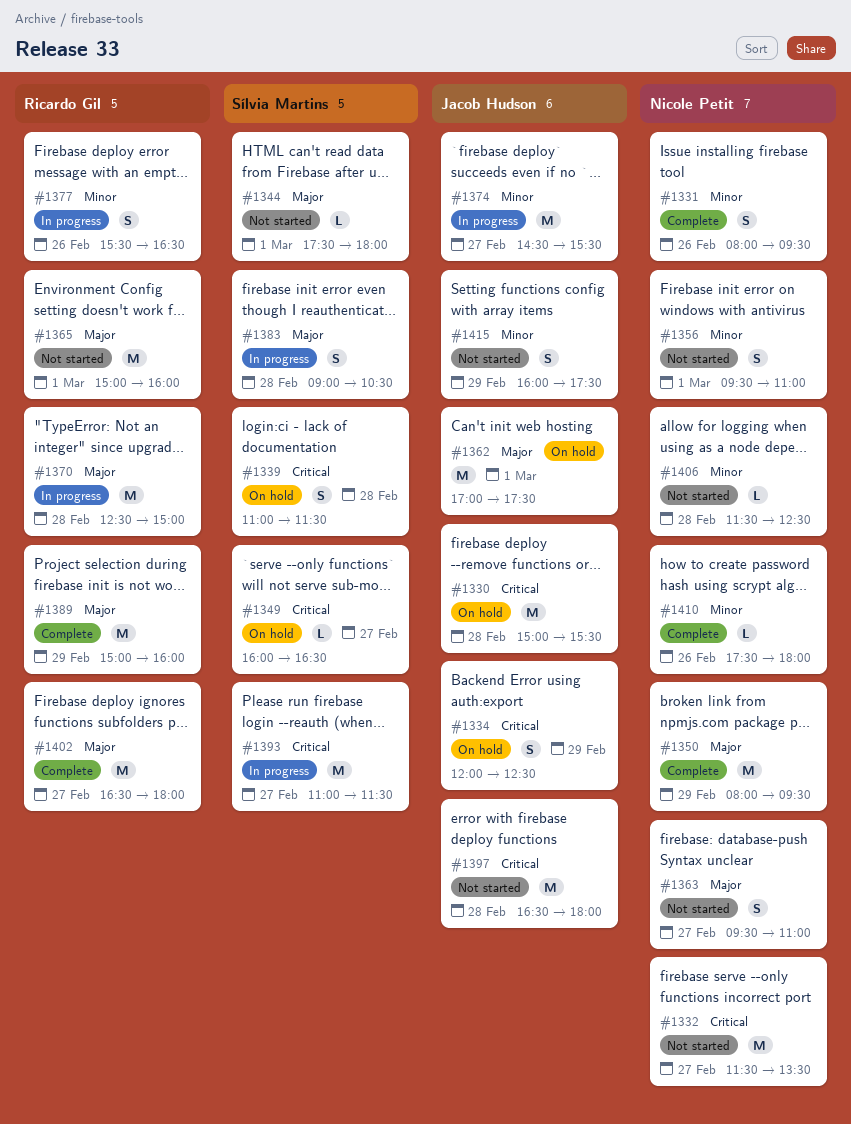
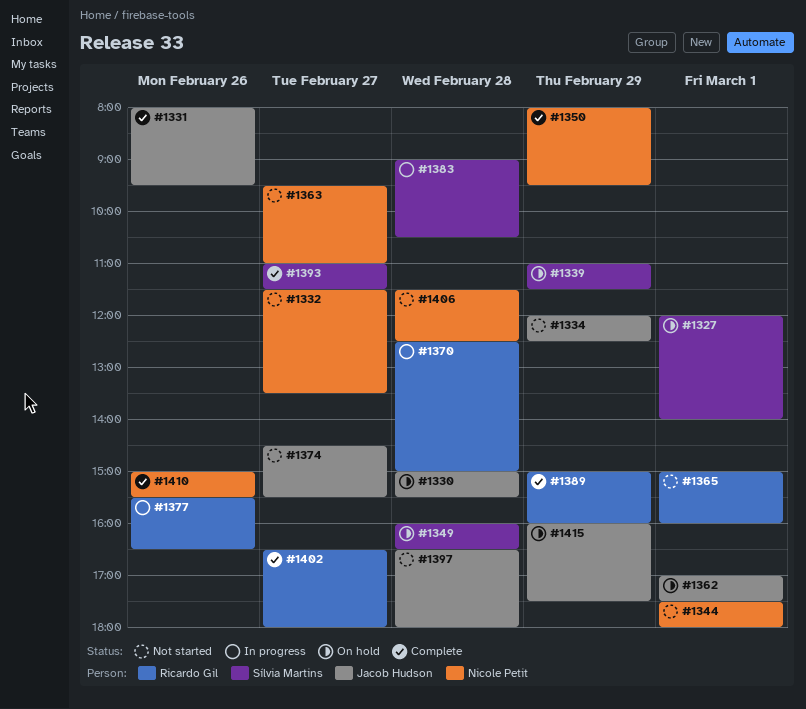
#1327: none -> present
#1331, owner: Nicole Petit -> Jacob Hudson
#1334, status: On hold -> Not started
#1339, day: Feb 28 -> Feb 29
#1344, owner: Sílvia Martins -> Nicole Petit
#1349, day: Feb 27 -> Feb 28
#1356: present -> none
#1374, status: In progress -> Not started
#1393, status: In progress -> Complete
#1410, begins: 17:30 -> 15:00
#1410, ends: 18:00 -> 15:30
#1415, status: Not started -> On hold

